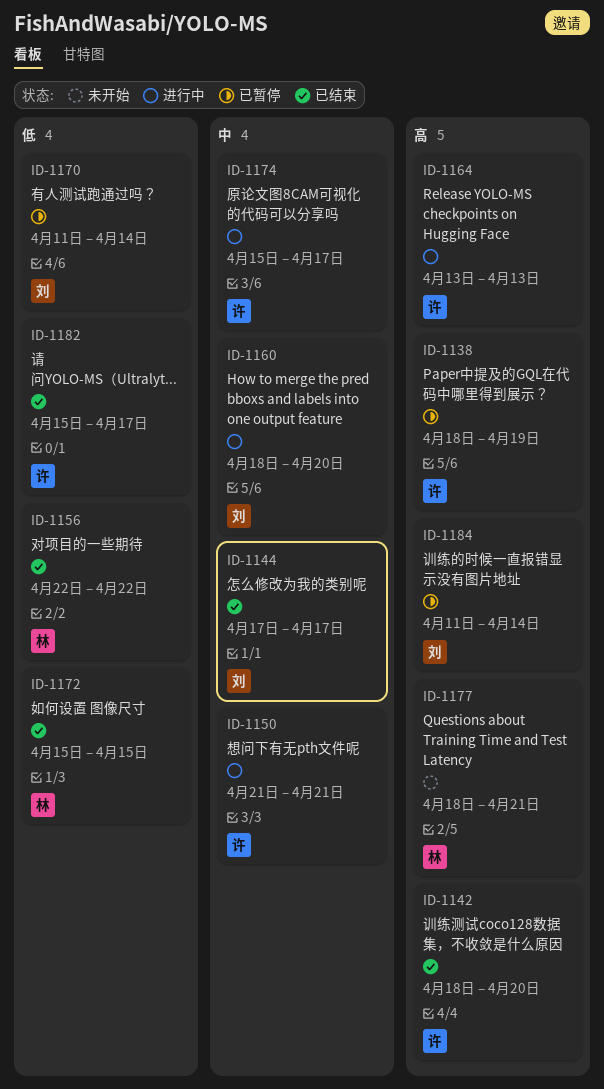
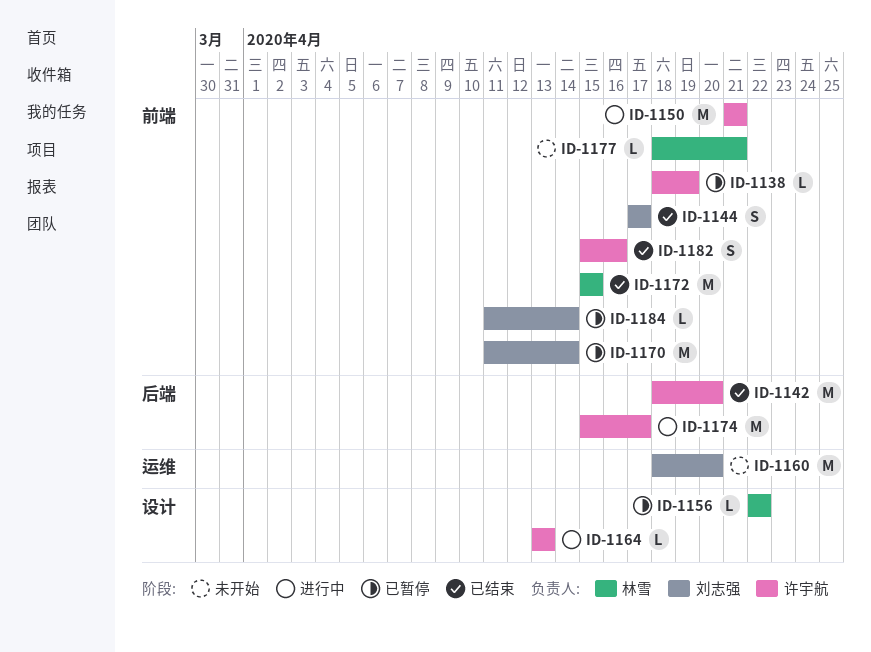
ID-1156, status: 已结束 -> 已暂停
ID-1160, status: 进行中 -> 未开始
ID-1182, due: Apr 17 -> Apr 16

